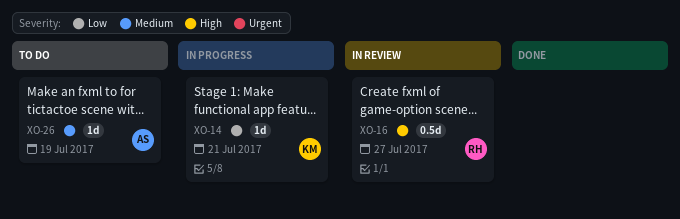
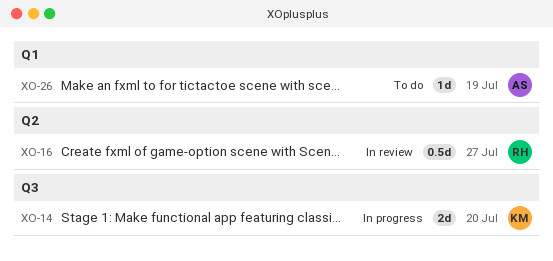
XO-14, estimate: 1d -> 2d
XO-14, due: Jul 21 -> Jul 20

